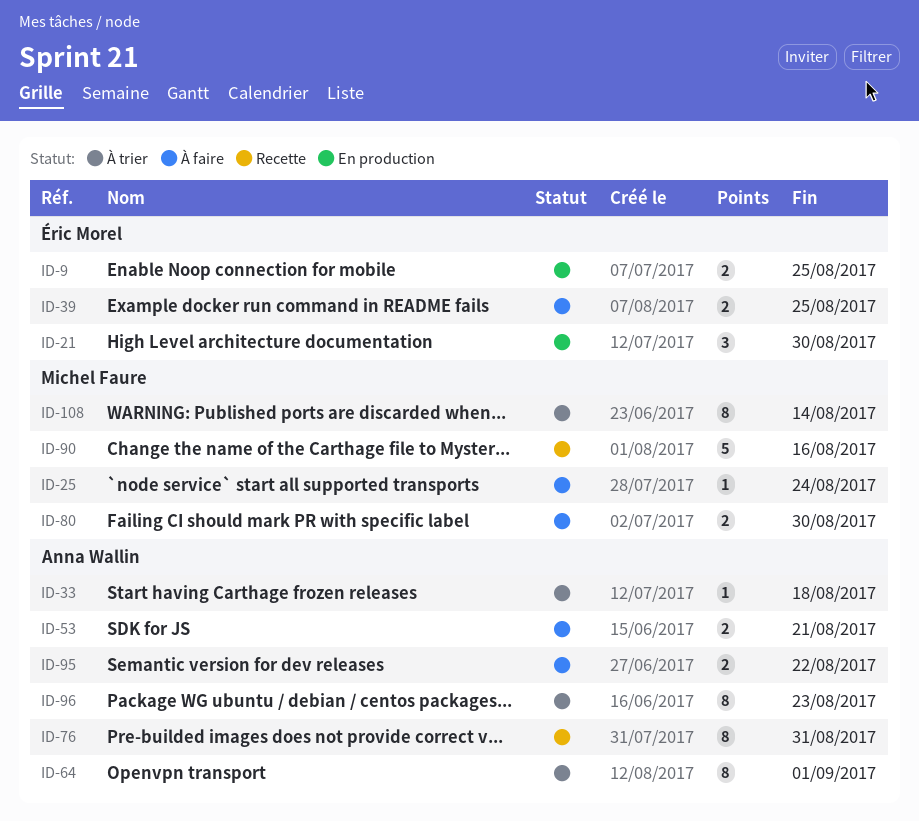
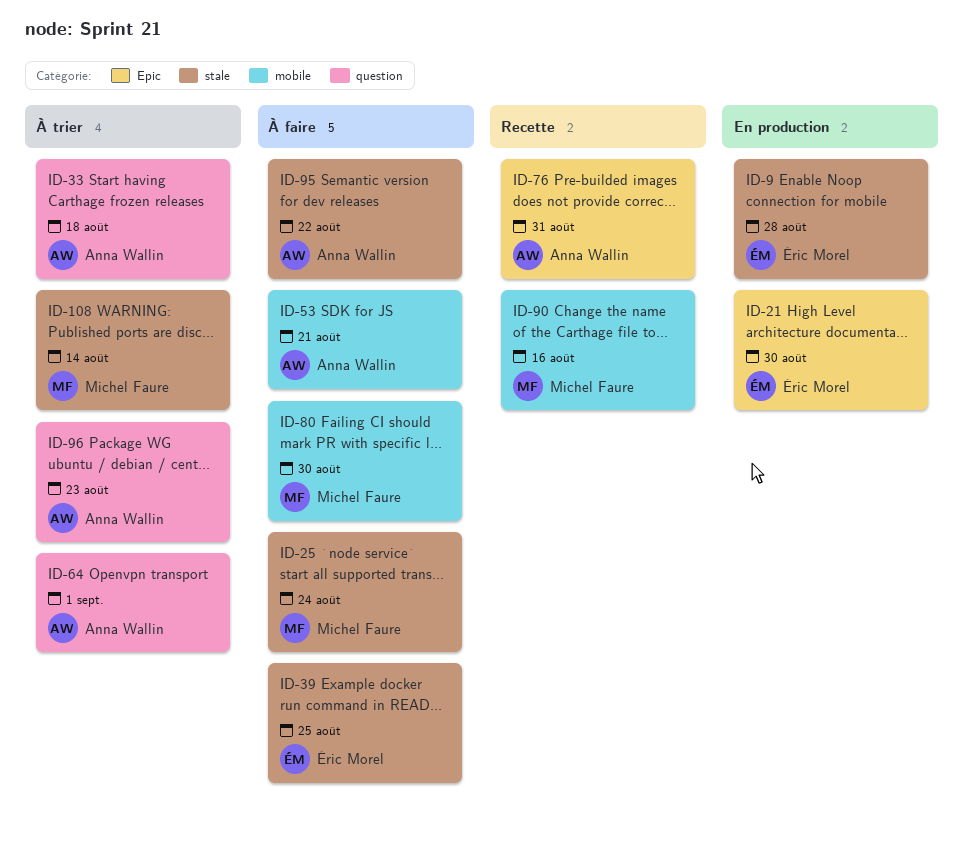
ID-9, due: Aug 25 -> Aug 28

